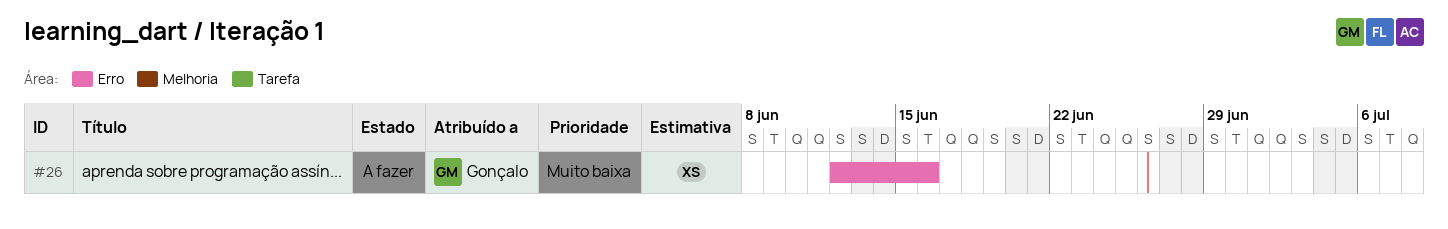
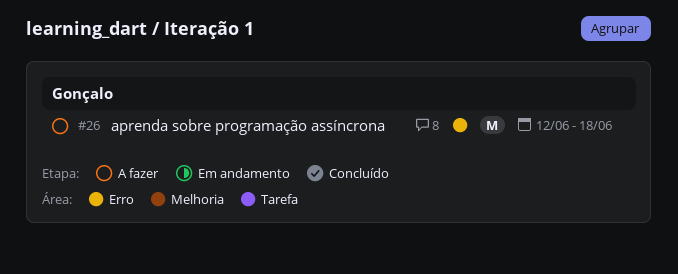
#26, estimate: XS -> M
#26, due: Jun 16 -> Jun 18

